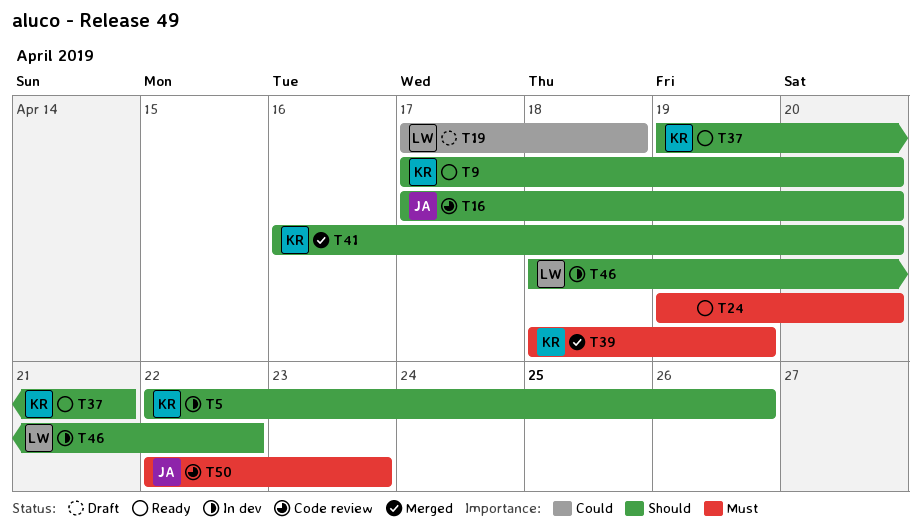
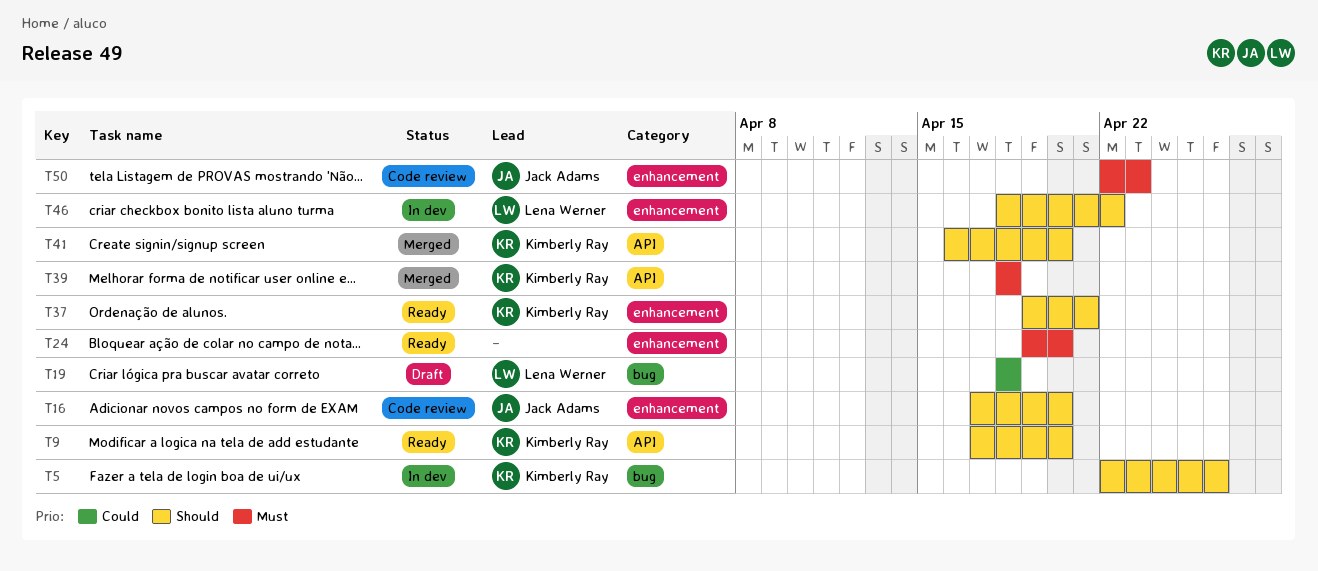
T19, start: Apr 17 -> Apr 18
T39, due: Apr 19 -> Apr 18

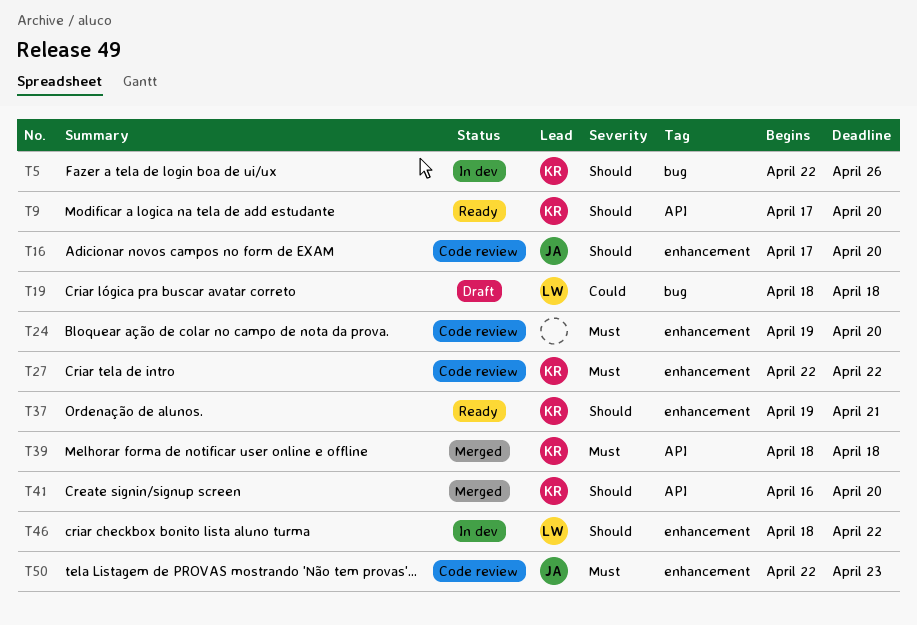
T24, status: Ready -> Code review
T27: none -> present

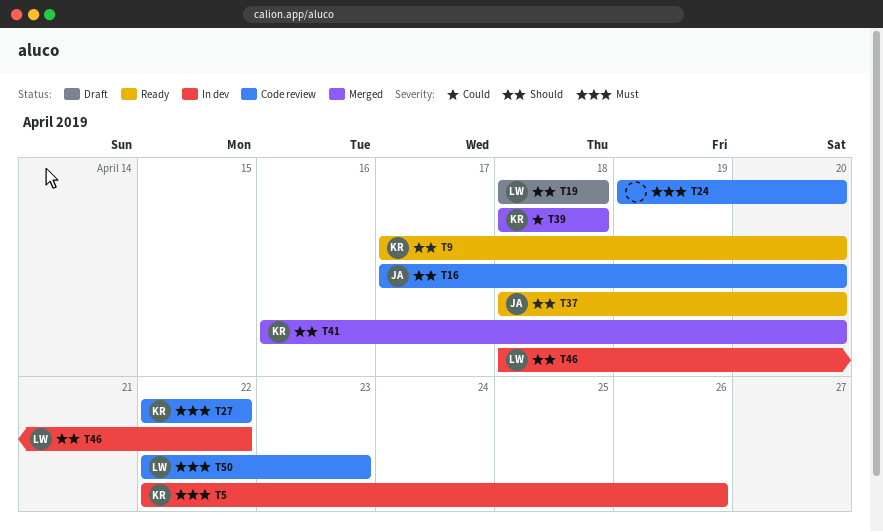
T5, priority: Should -> Must
T19, priority: Could -> Should
T37, owner: KR -> JA
T37, start: Apr 19 -> Apr 18
T37, due: Apr 21 -> Apr 20
T39, priority: Must -> Could
T50, owner: JA -> LW

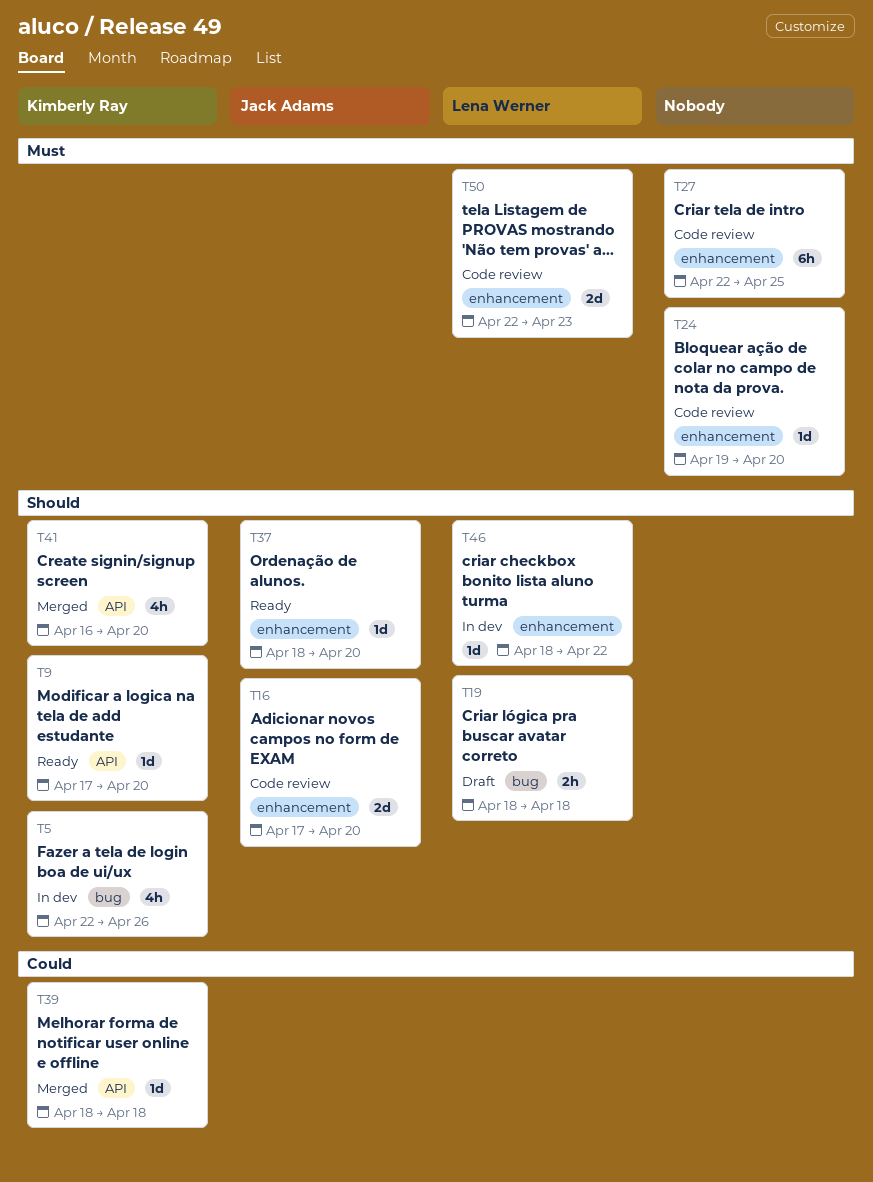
T5, priority: Must -> Should
T27, owner: Kimberly Ray -> none
T27, due: Apr 22 -> Apr 25

